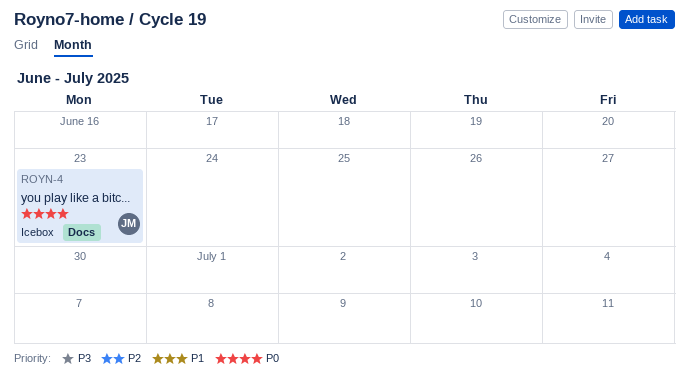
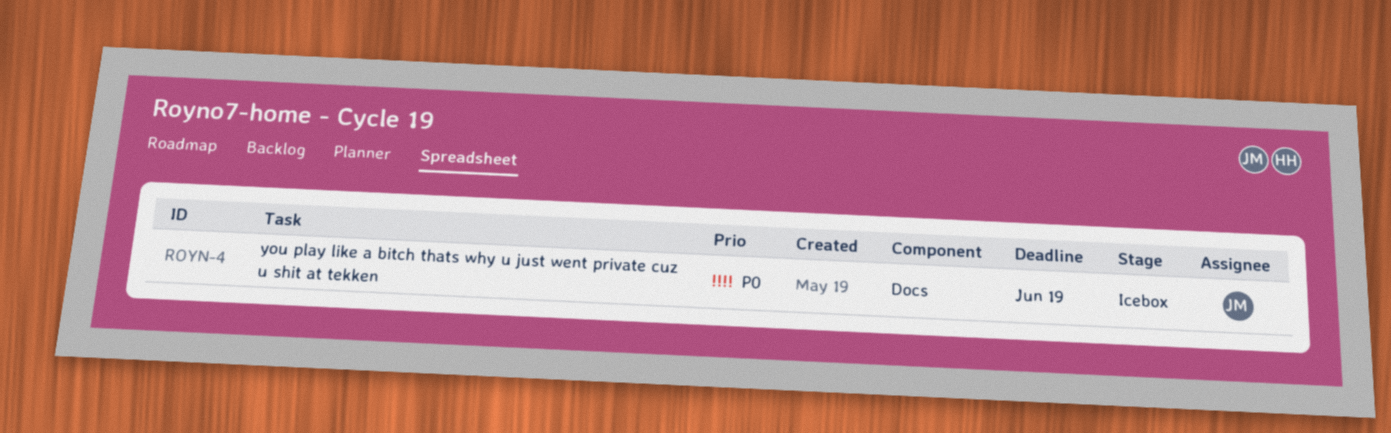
ROYN-4, due: Jun 23 -> Jun 19

